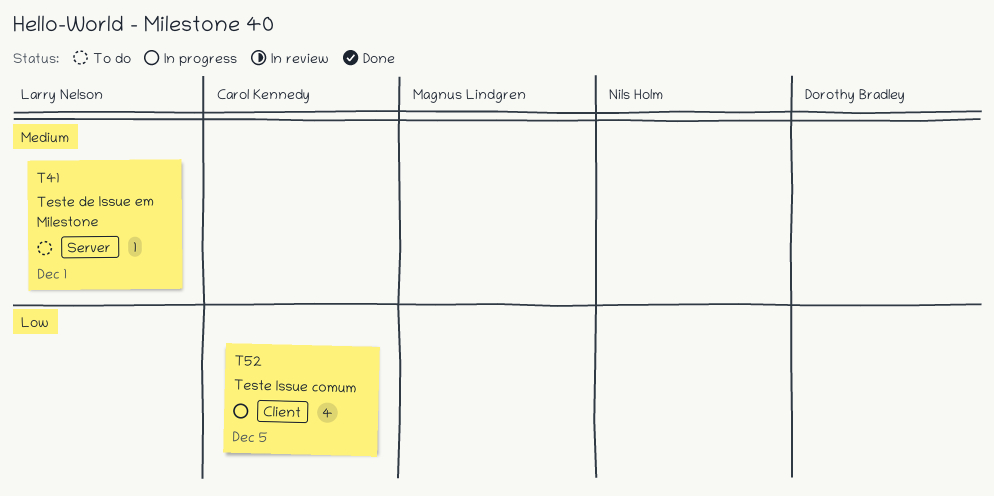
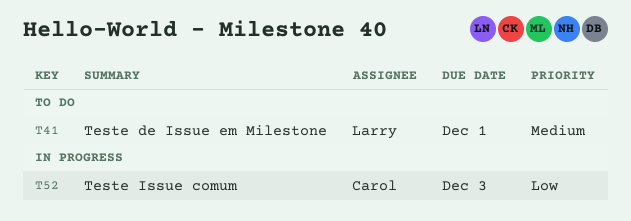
T52, due: Dec 5 -> Dec 3

